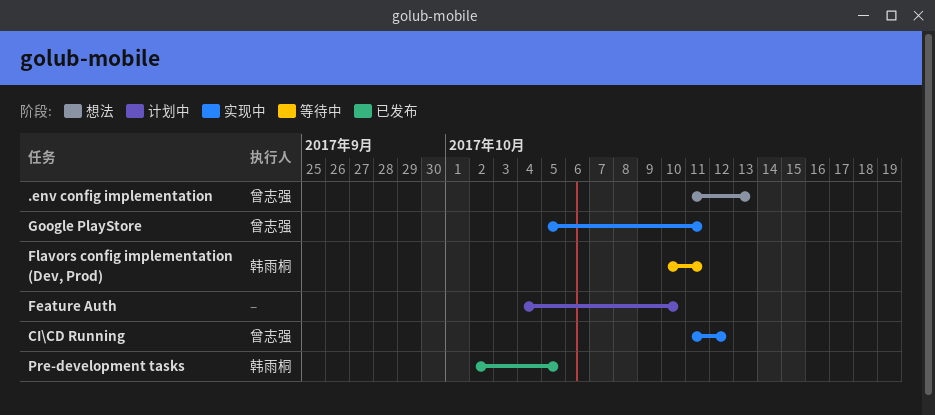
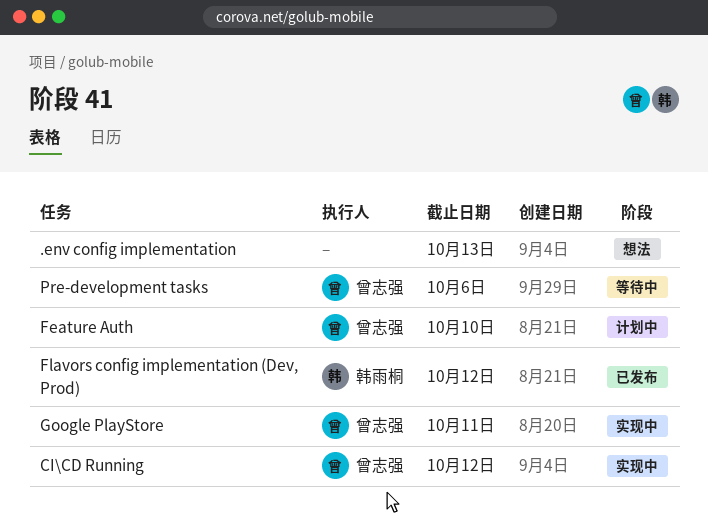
.env config implementation, owner: 曾志强 -> none
Feature Auth, owner: none -> 曾志强
Flavors config implementation (Dev, Prod), status: 等待中 -> 已发布
Flavors config implementation (Dev, Prod), due: Oct 11 -> Oct 12
Pre-development tasks, status: 已发布 -> 等待中
Pre-development tasks, owner: 韩雨桐 -> 曾志强
Pre-development tasks, due: Oct 5 -> Oct 6

